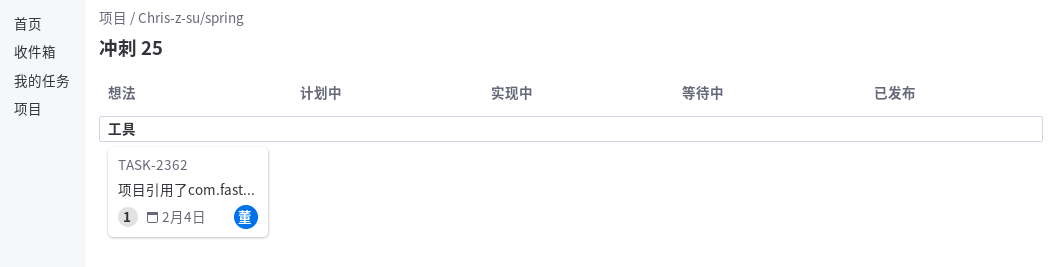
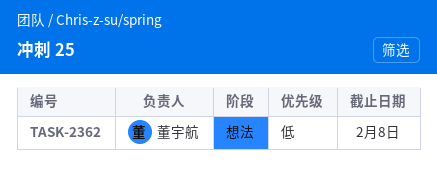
TASK-2362, due: Feb 4 -> Feb 8

